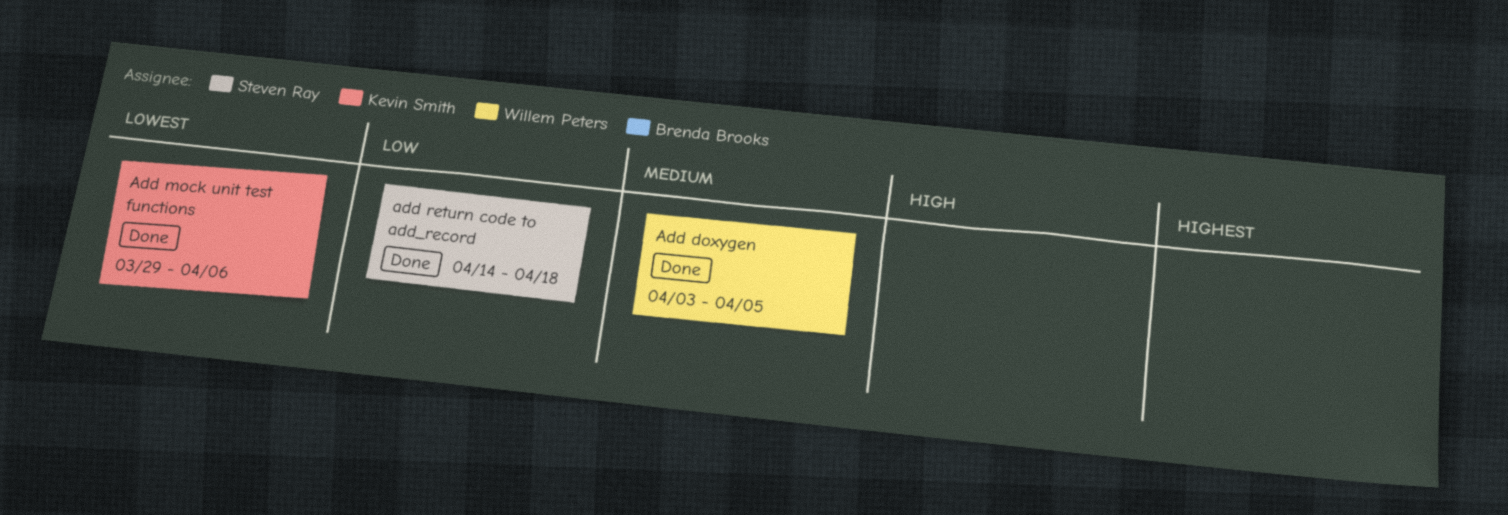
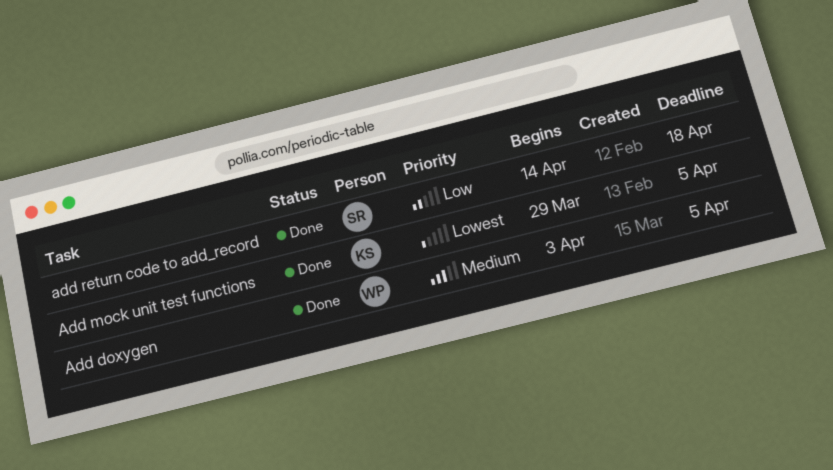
Add mock unit test functions, due: Apr 6 -> Apr 5

